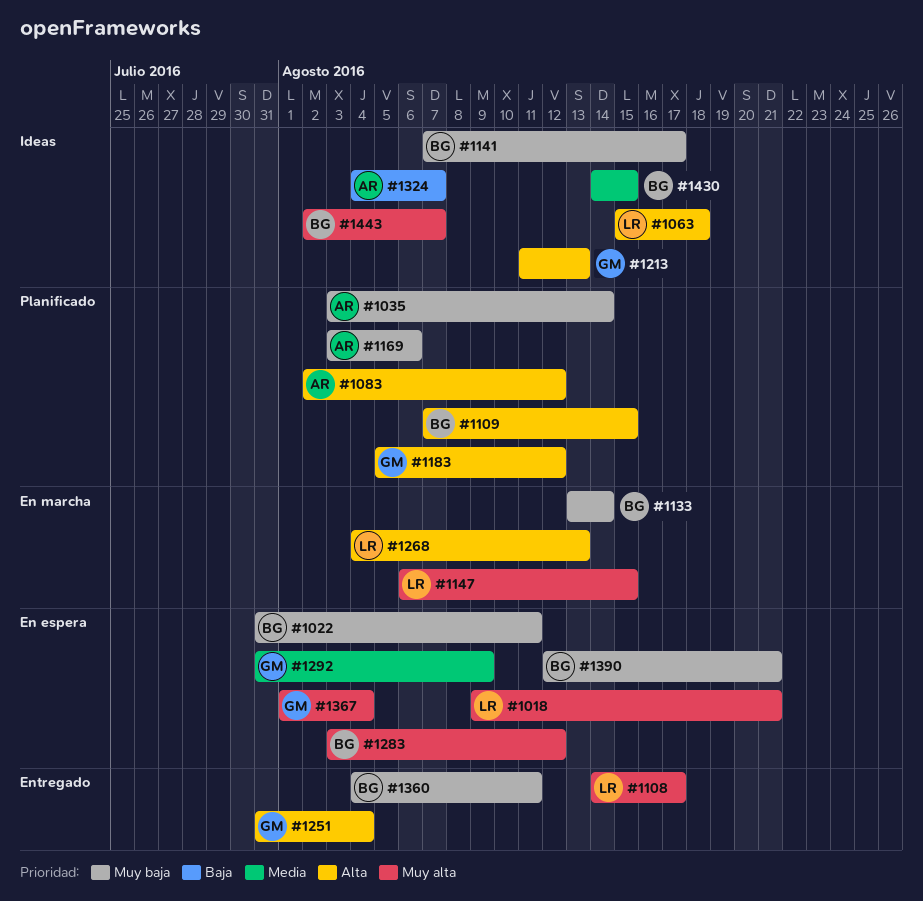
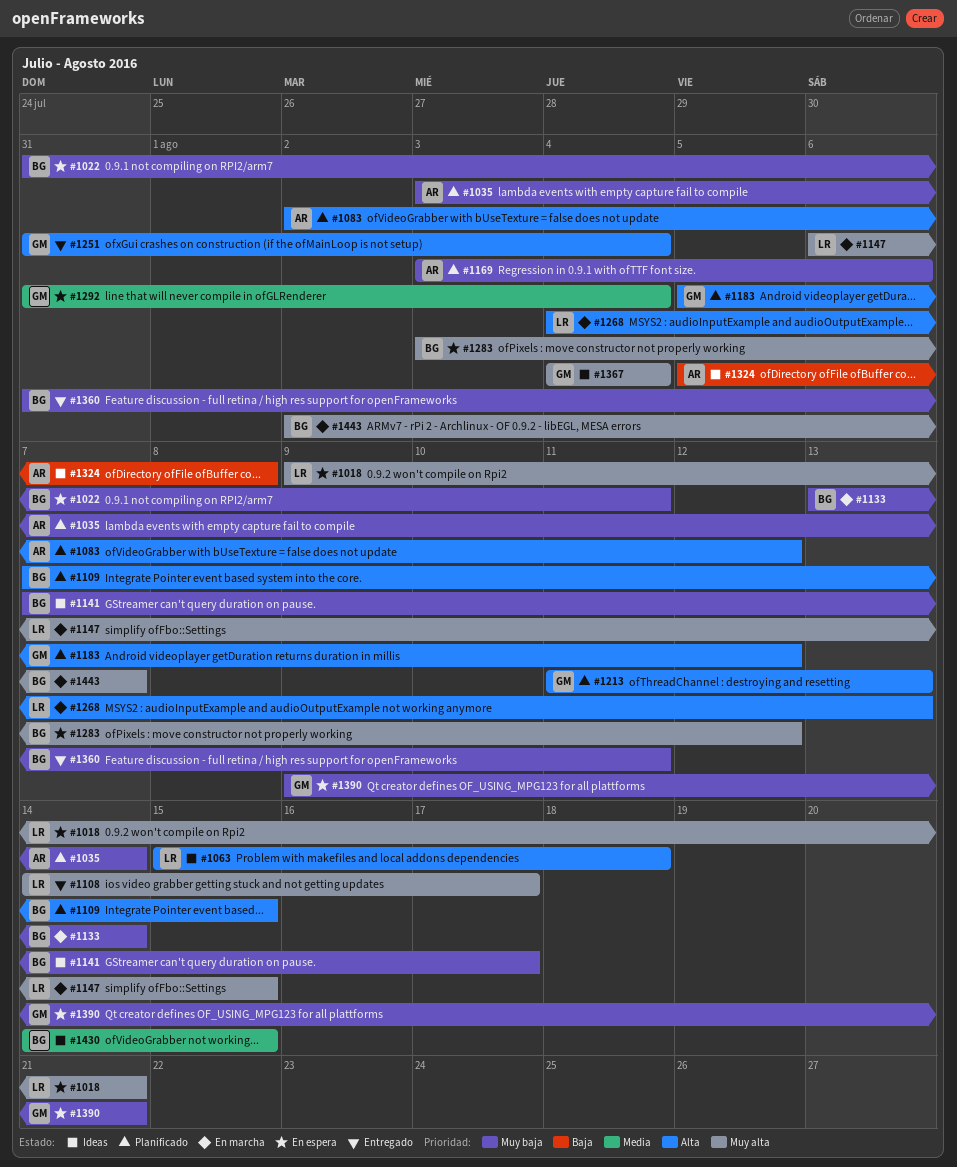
#1213, status: Ideas -> Planificado
#1292, due: Aug 9 -> Aug 4
#1324, start: Aug 4 -> Aug 5
#1324, due: Aug 7 -> Aug 8
#1360, start: Aug 4 -> Jul 31
#1367, status: En espera -> Ideas
#1367, start: Aug 1 -> Aug 4
#1390, owner: BG -> GM
#1390, start: Aug 12 -> Aug 9
#1443, status: Ideas -> En marcha

